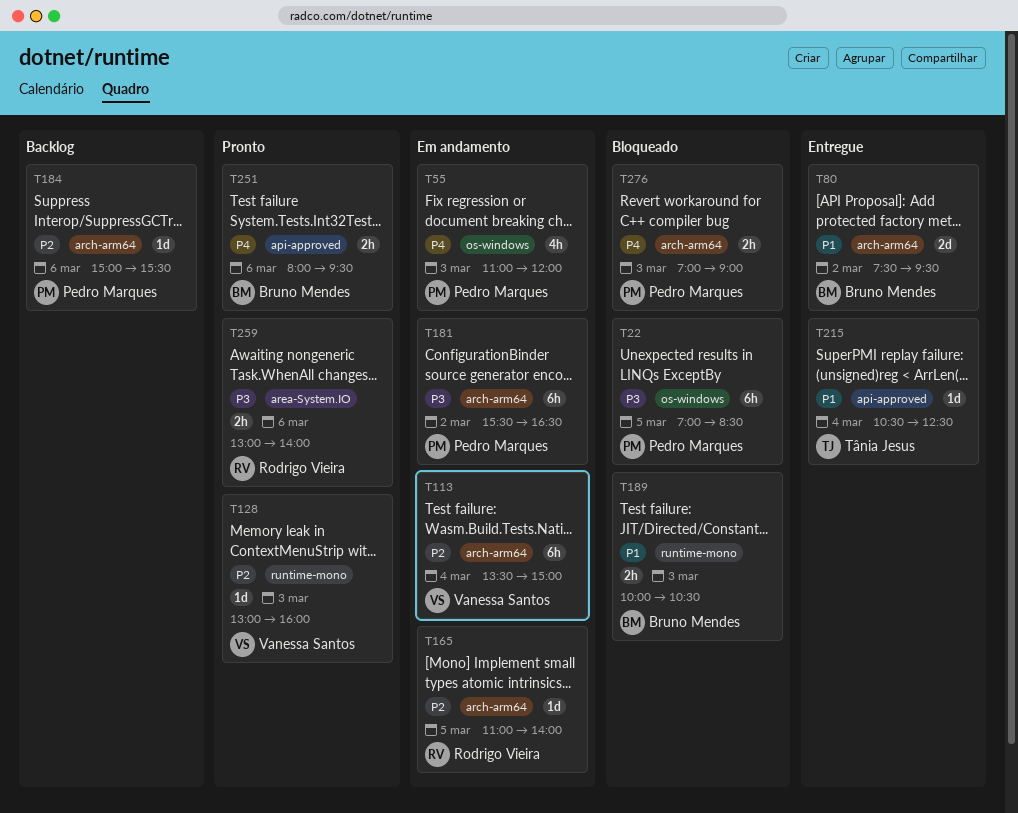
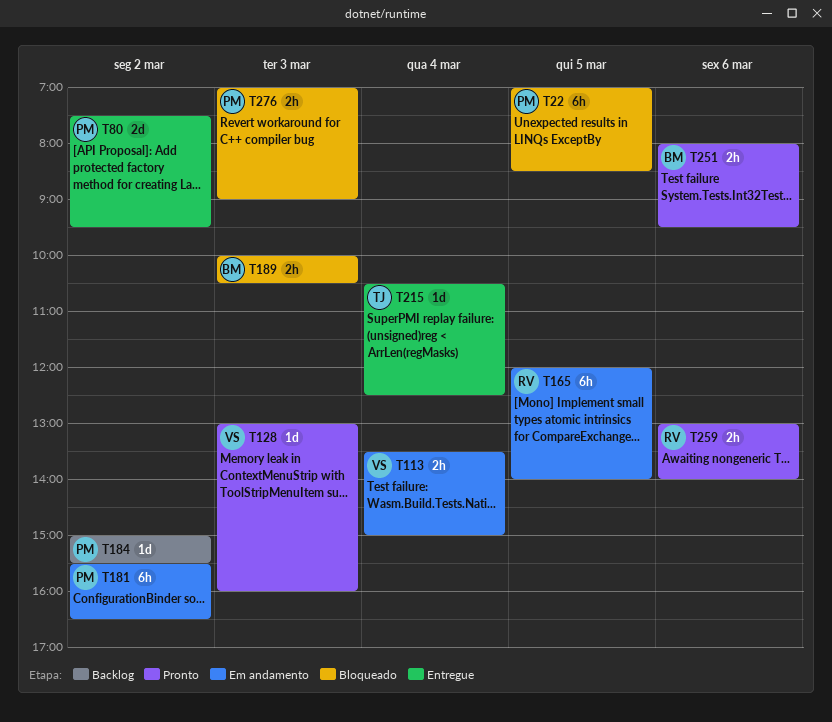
T55: present -> none
T80, owner: Bruno Mendes -> Pedro Marques
T113, estimate: 6h -> 2h
T165, estimate: 1d -> 6h
T165, begins: 11:00 -> 12:00
T184, day: Mar 6 -> Mar 2

